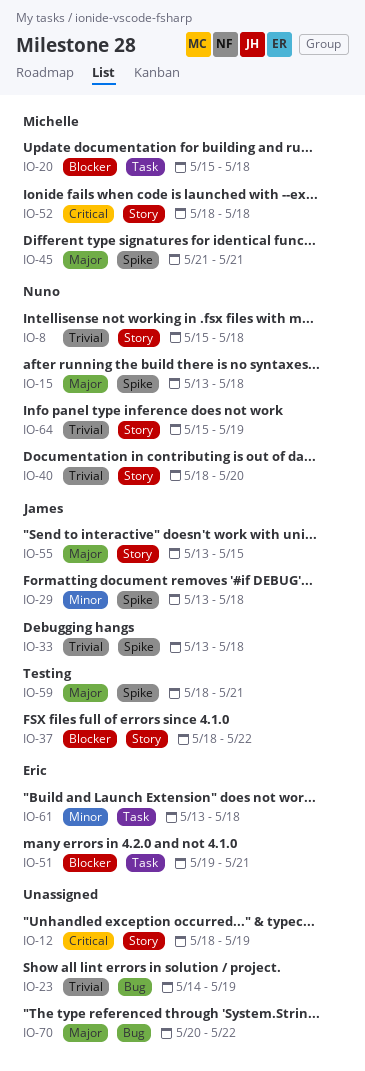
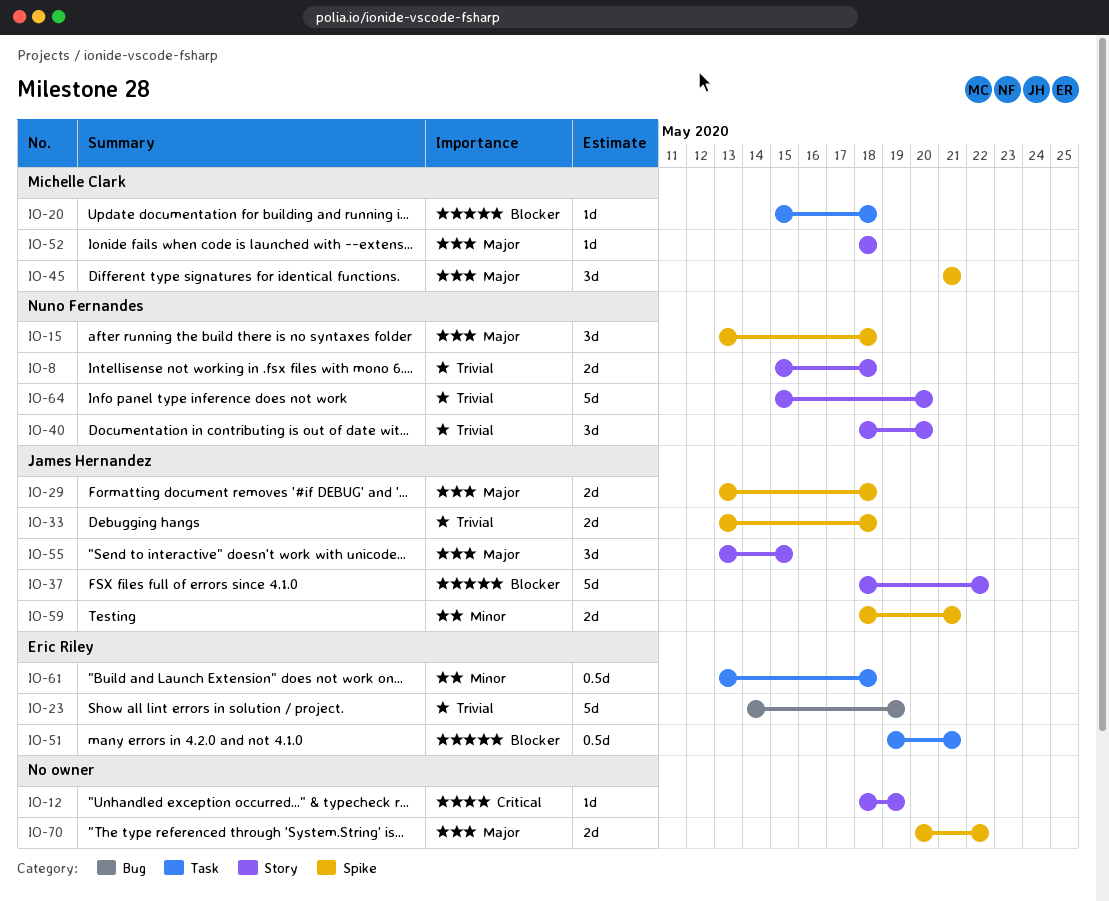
IO-23, owner: none -> Eric Riley
IO-29, priority: Minor -> Major
IO-52, priority: Critical -> Major
IO-59, priority: Major -> Minor
IO-64, due: May 19 -> May 20
IO-70, label: Bug -> Spike

